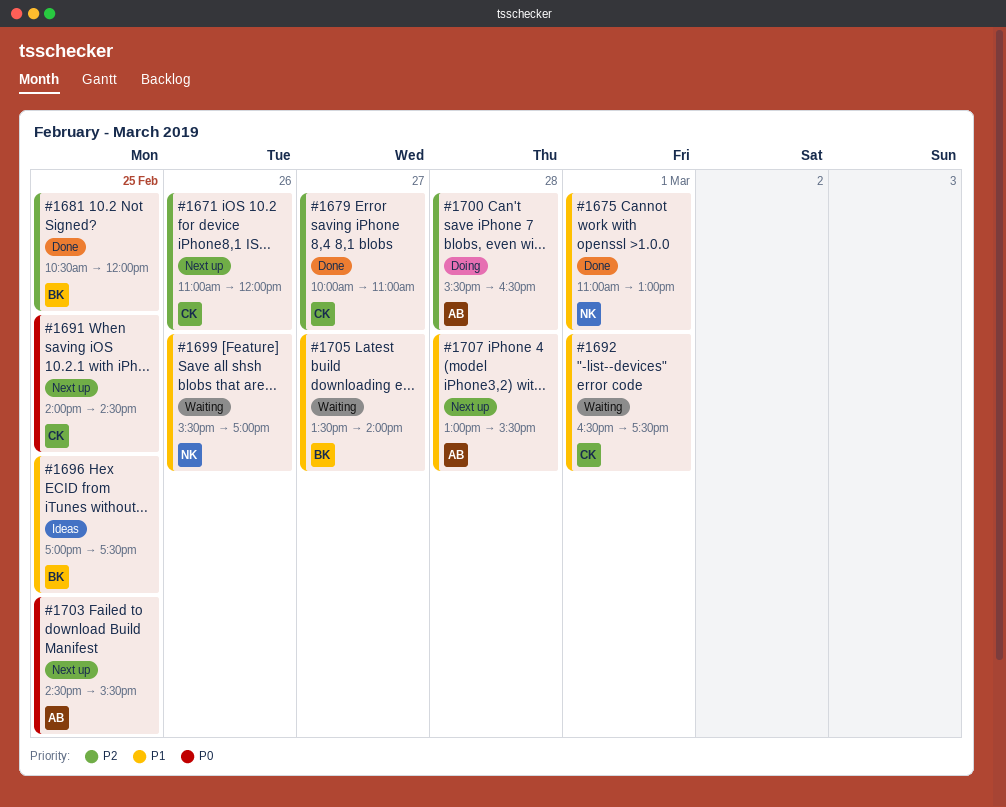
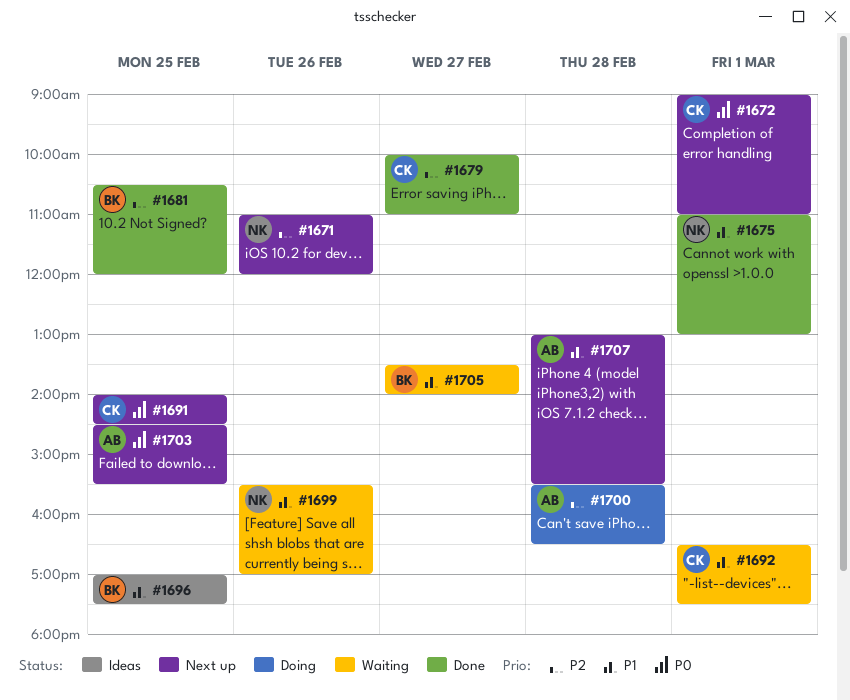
#1671, owner: CK -> NK
#1672: none -> present

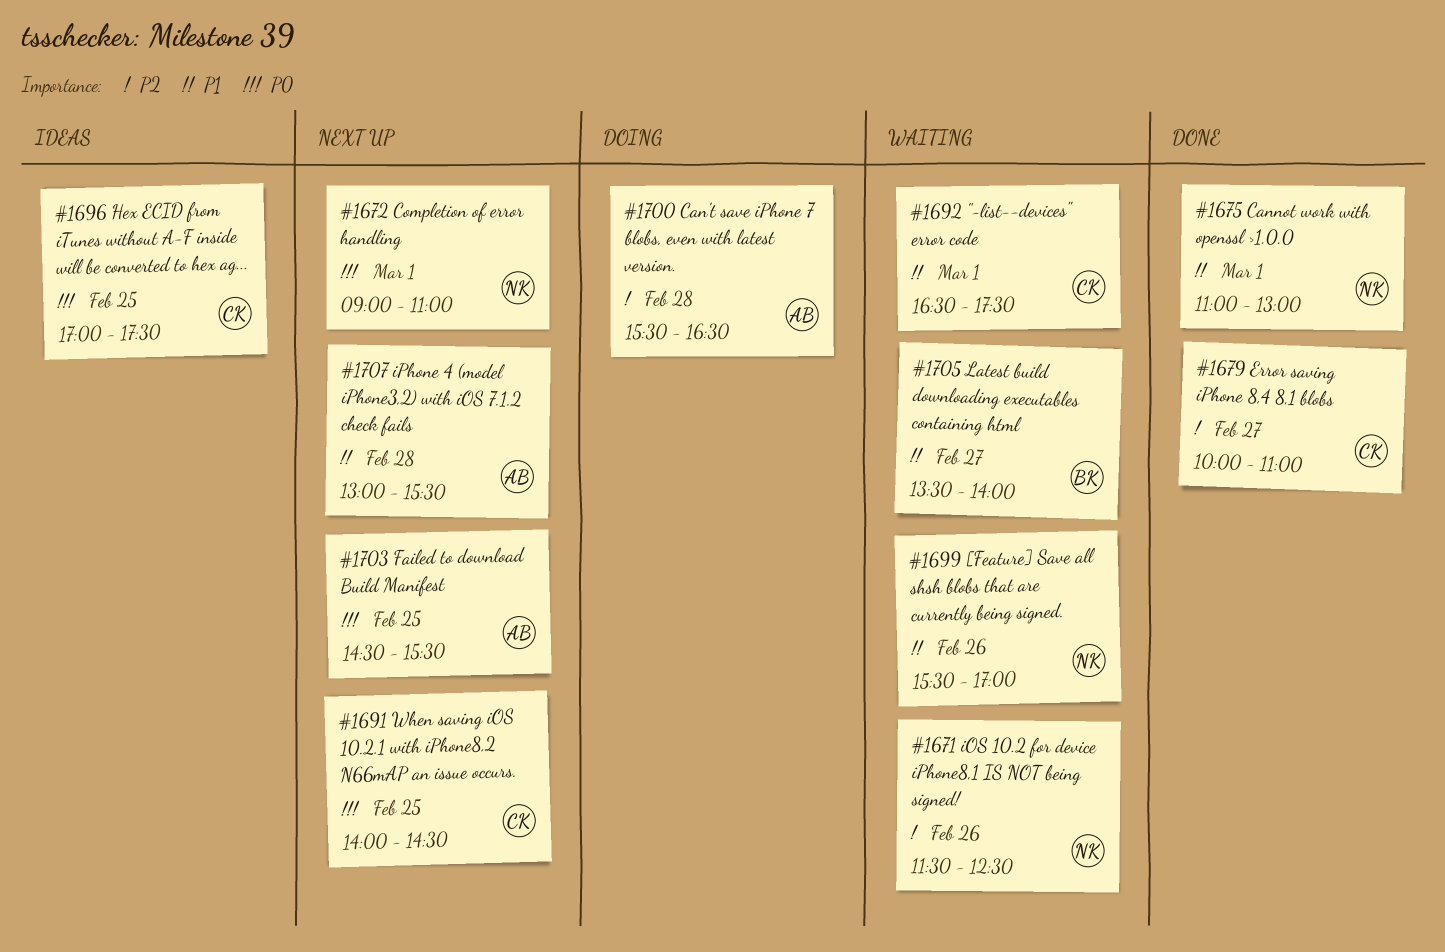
#1671, status: Next up -> Waiting
#1671, begins: 11:00 -> 11:30
#1671, ends: 12:00 -> 12:30
#1672, owner: CK -> NK
#1681: present -> none
#1696, owner: BK -> CK
#1696, priority: P1 -> P0

